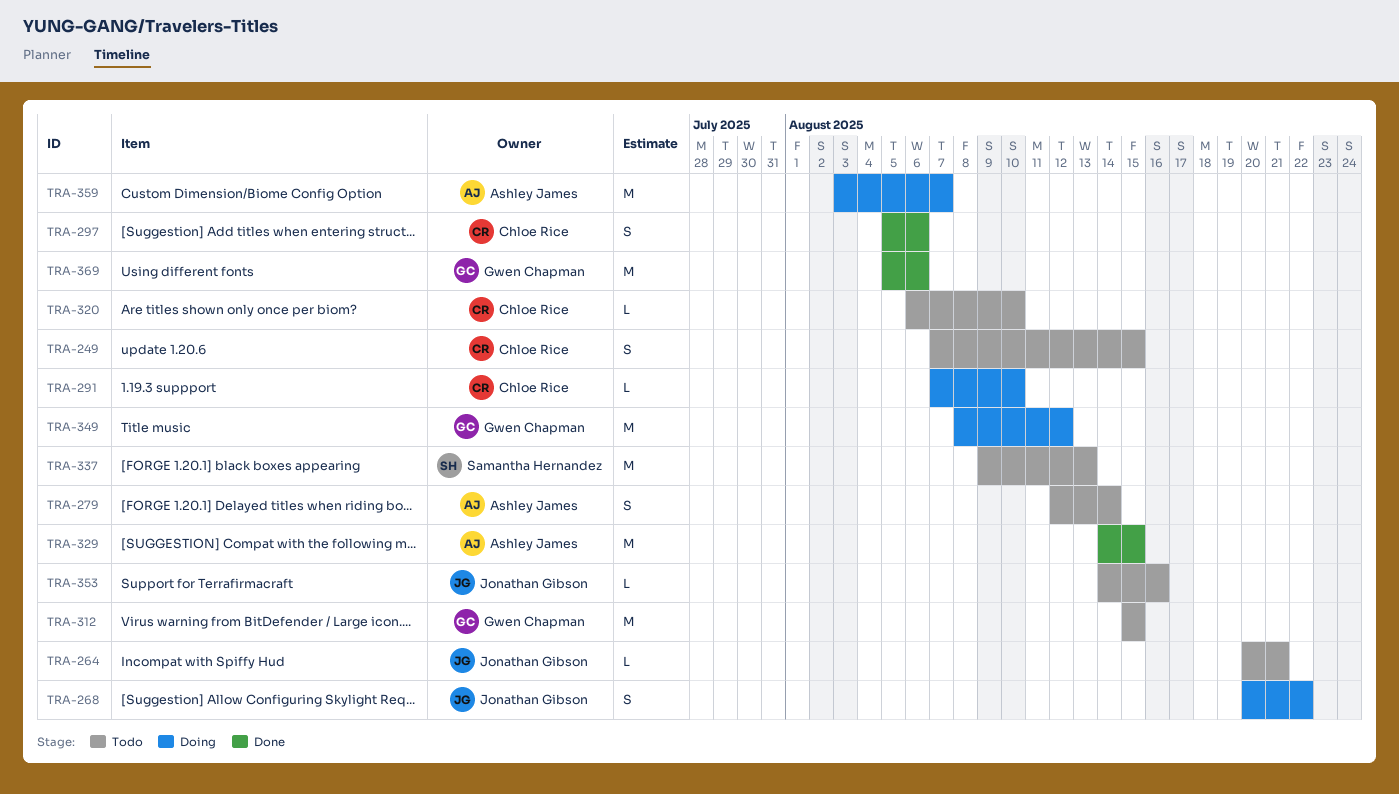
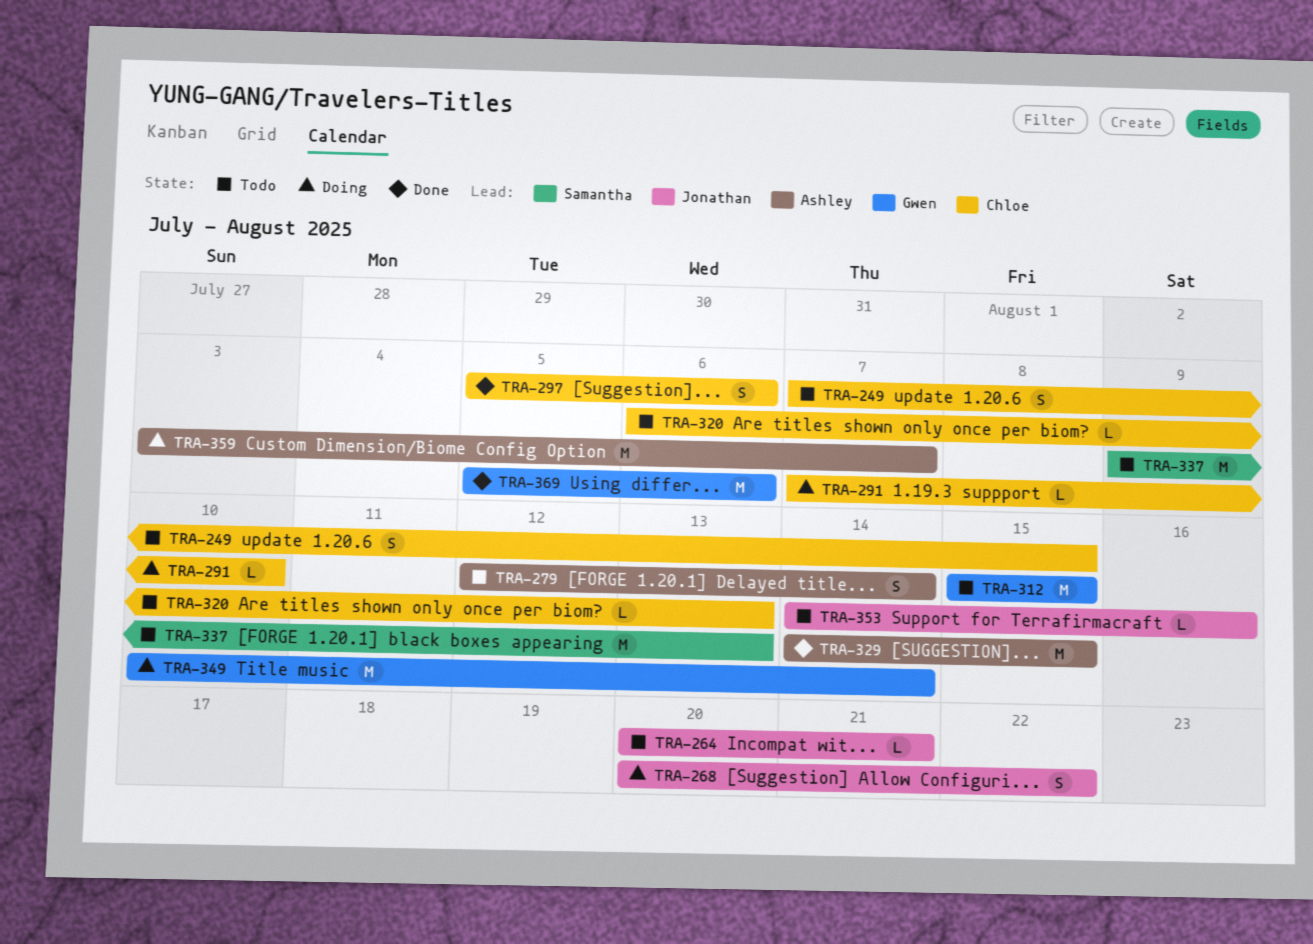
TRA-320, due: Aug 10 -> Aug 13
TRA-349, start: Aug 8 -> Aug 10
TRA-349, due: Aug 12 -> Aug 14

